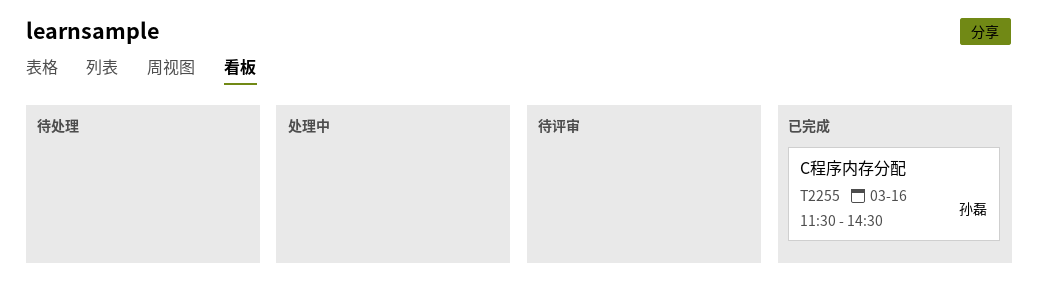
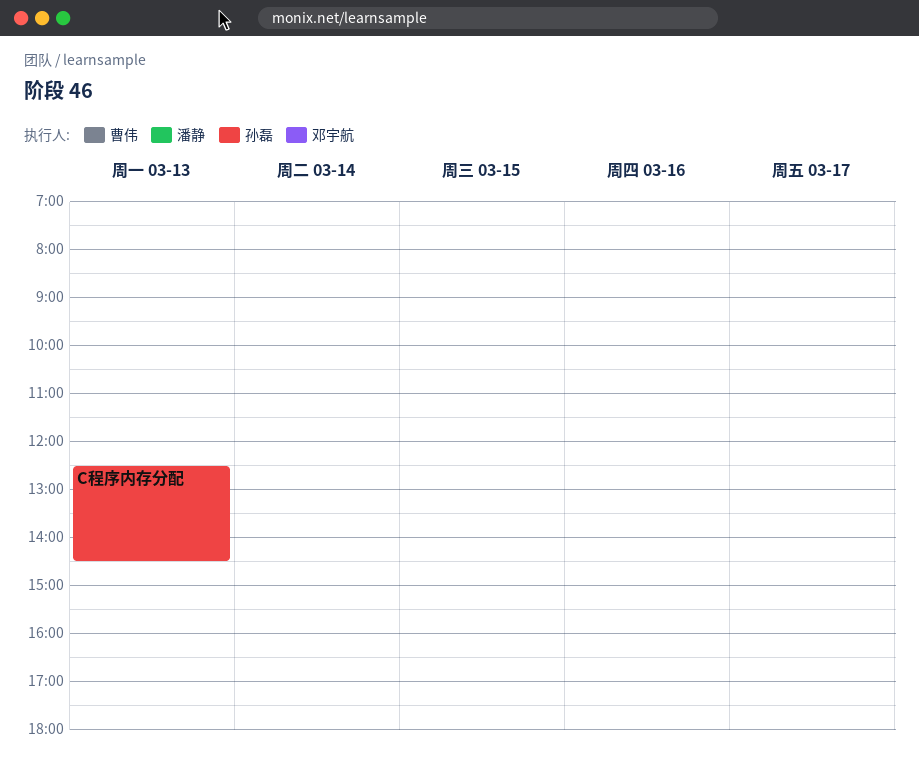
C程序内存分配, day: Mar 16 -> Mar 13
C程序内存分配, begins: 11:30 -> 12:30

